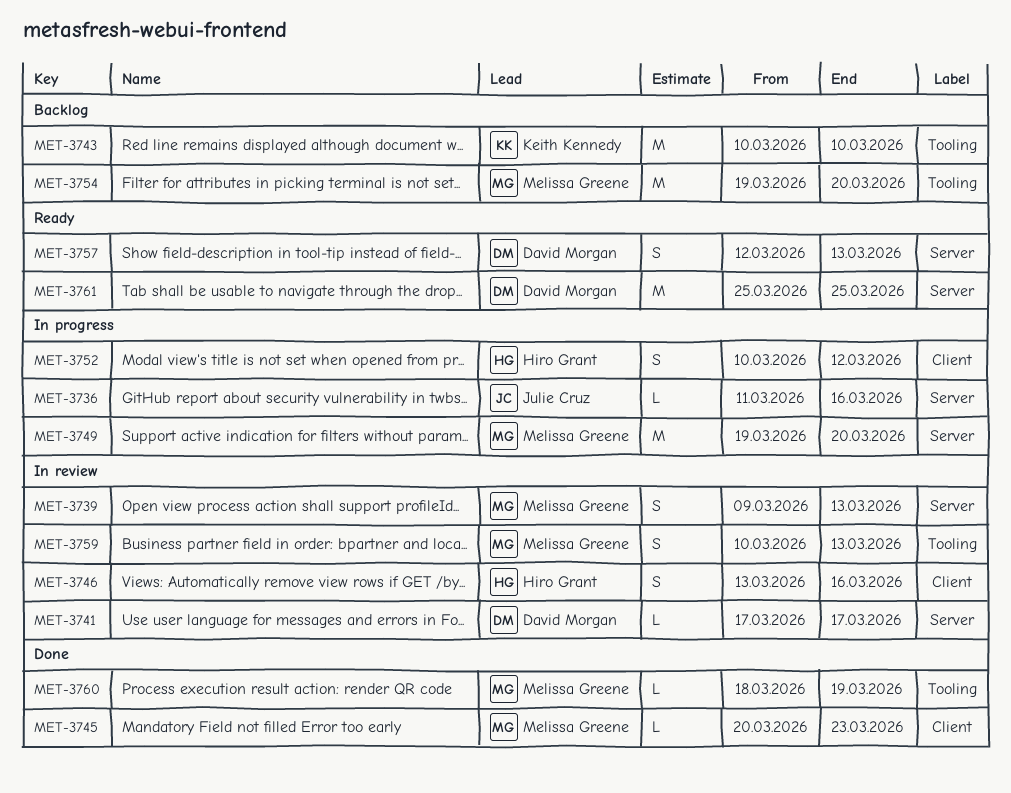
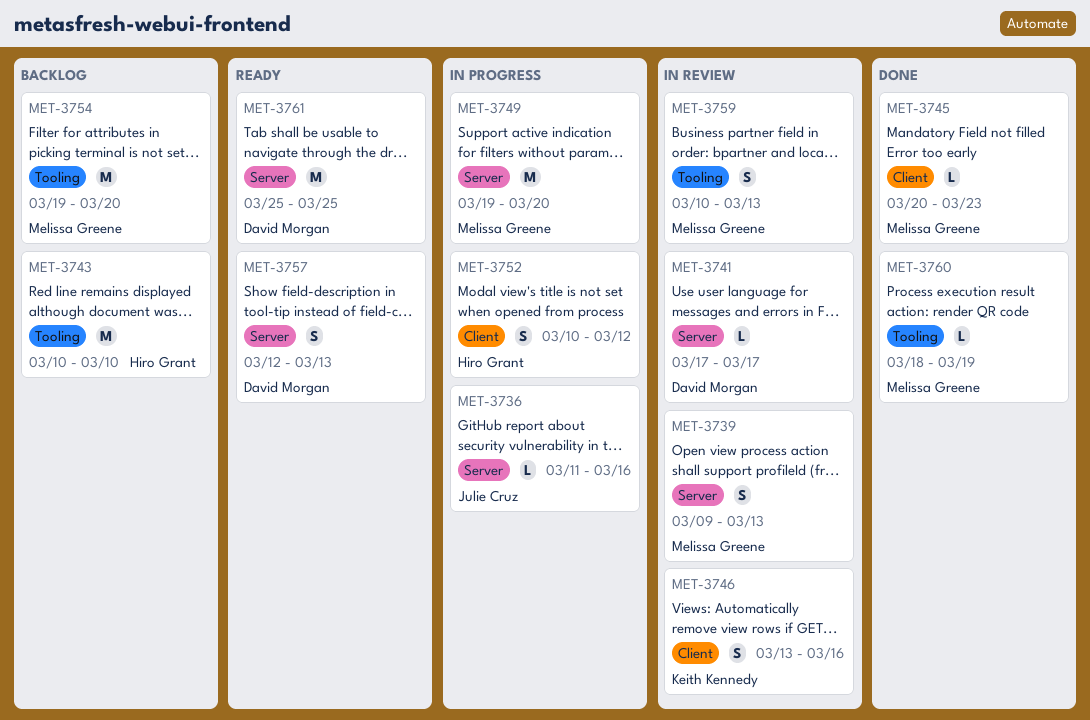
MET-3743, owner: Keith Kennedy -> Hiro Grant
MET-3746, owner: Hiro Grant -> Keith Kennedy

